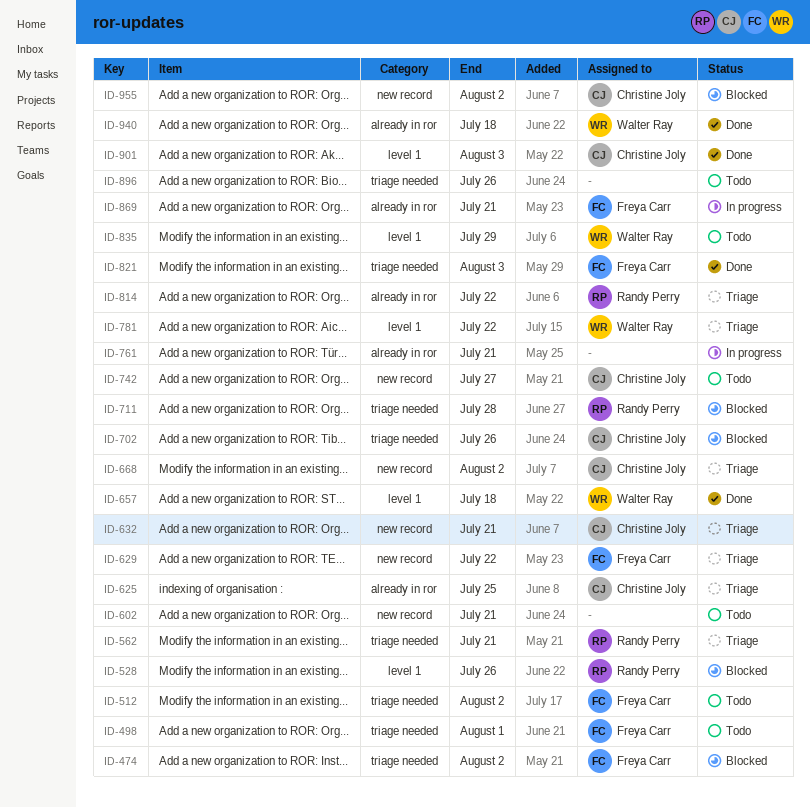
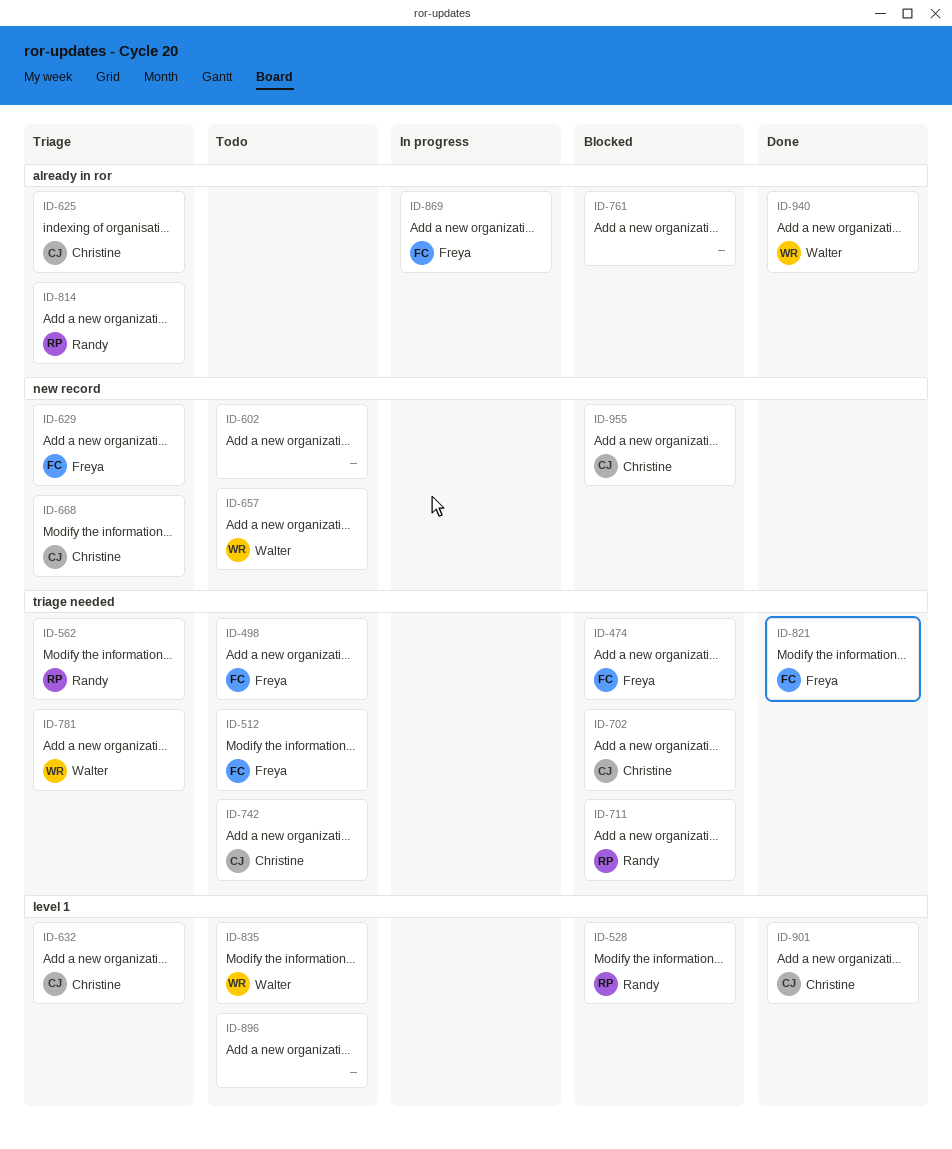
ID-632, label: new record -> level 1
ID-657, status: Done -> Todo
ID-657, label: level 1 -> new record
ID-742, label: new record -> triage needed
ID-761, status: In progress -> Blocked
ID-781, label: level 1 -> triage needed
ID-896, label: triage needed -> level 1

